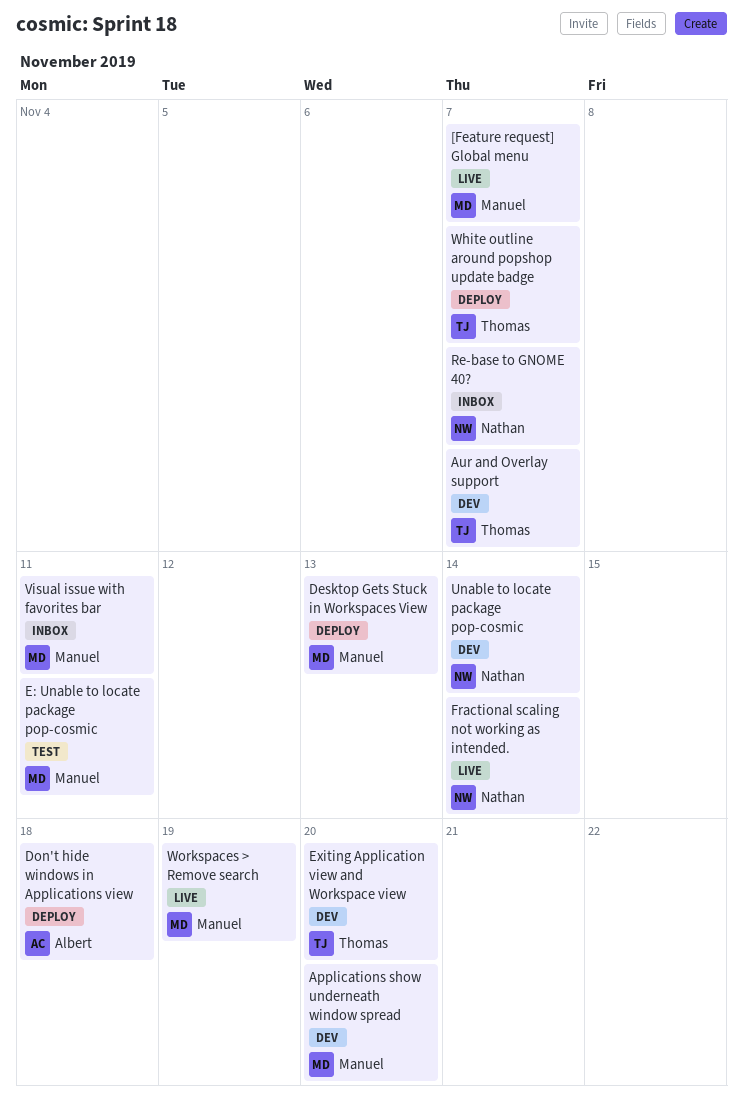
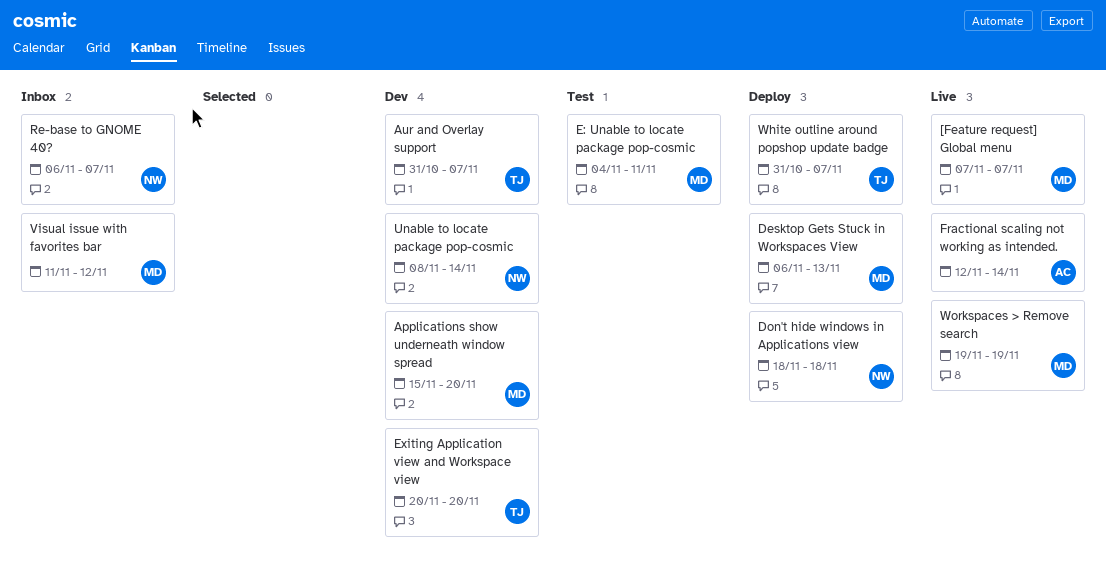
Don't hide windows in Applications view, owner: Albert -> Nathan
Fractional scaling not working as intended., owner: Nathan -> Albert
Visual issue with favorites bar, due: Nov 11 -> Nov 12

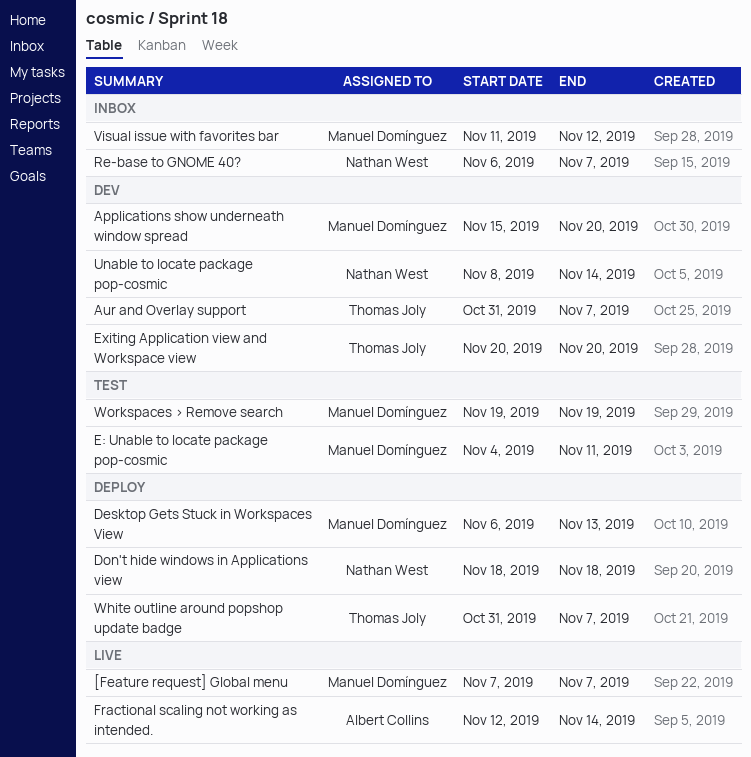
Workspaces > Remove search, status: Live -> Test

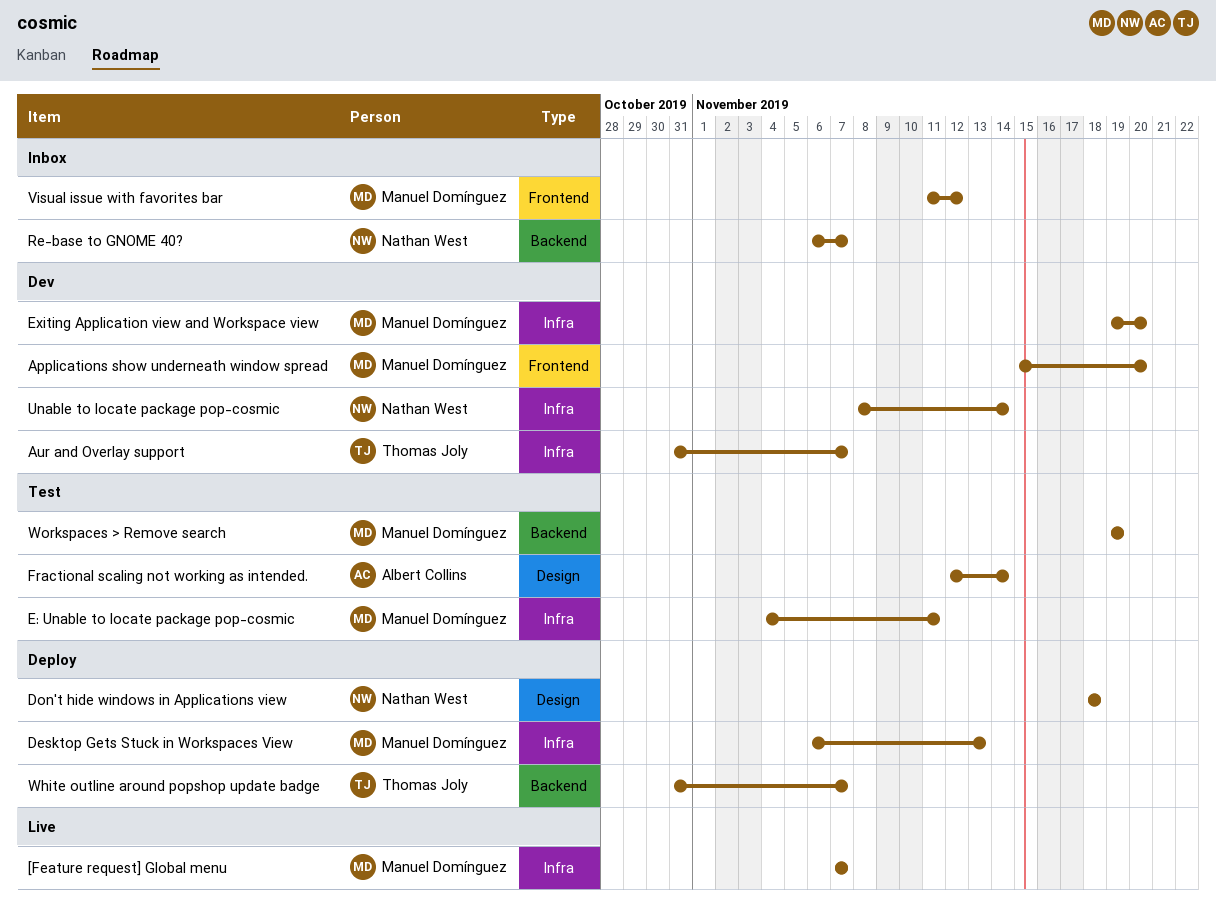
Exiting Application view and Workspace view, owner: Thomas Joly -> Manuel Domínguez
Exiting Application view and Workspace view, start: Nov 20 -> Nov 19
Fractional scaling not working as intended., status: Live -> Test

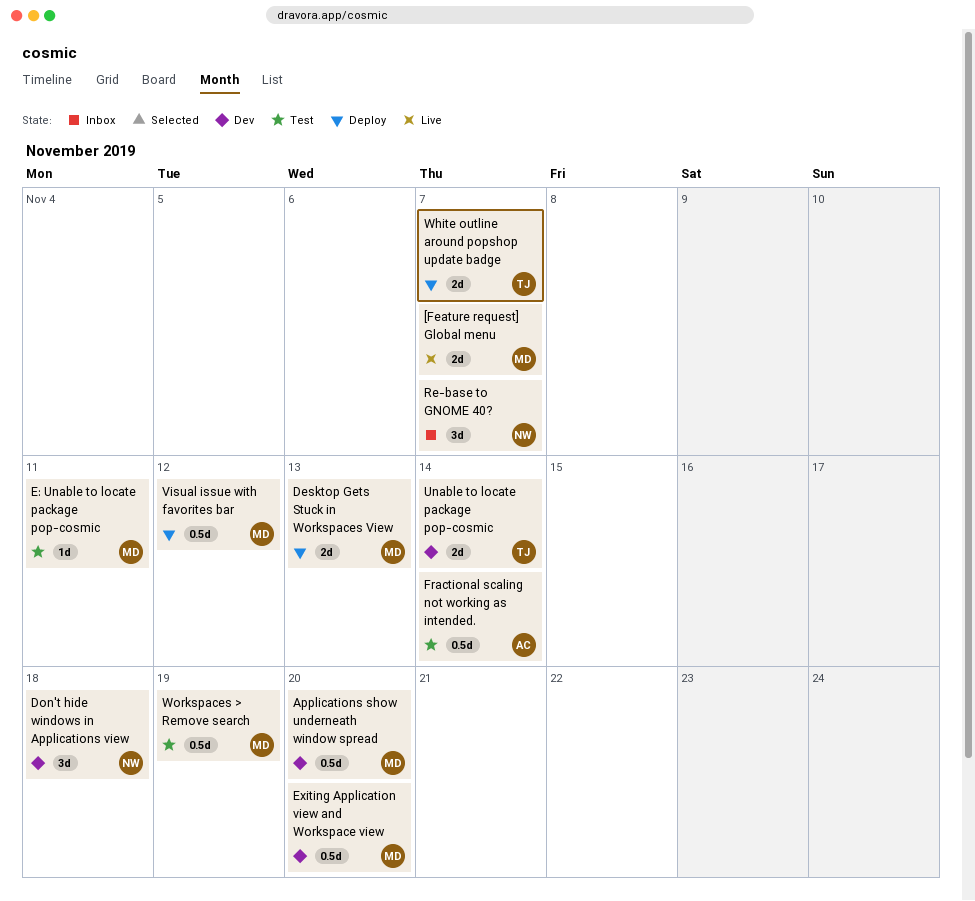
Aur and Overlay support: present -> none
Don't hide windows in Applications view, status: Deploy -> Dev
Unable to locate package pop-cosmic, owner: Nathan West -> Thomas Joly
Visual issue with favorites bar, status: Inbox -> Deploy

